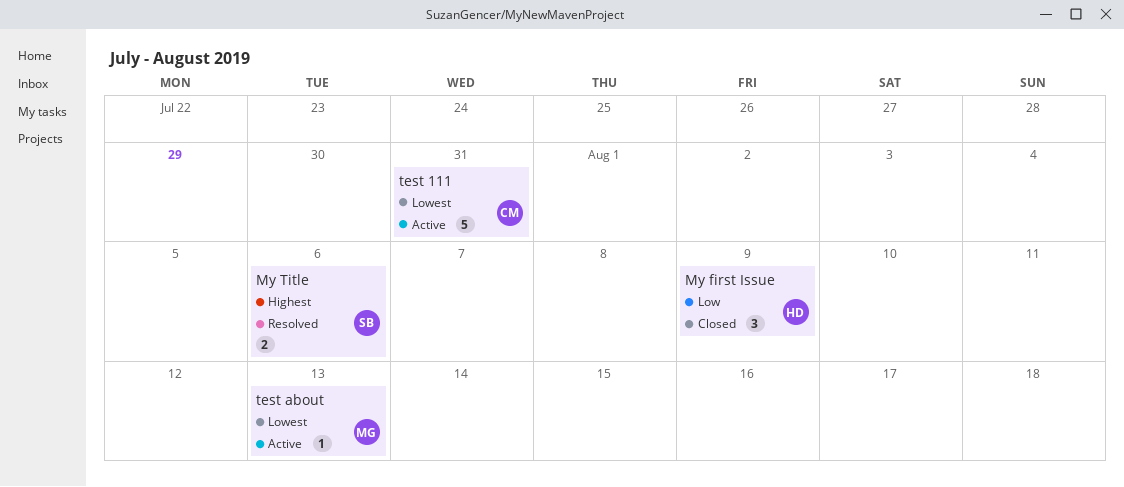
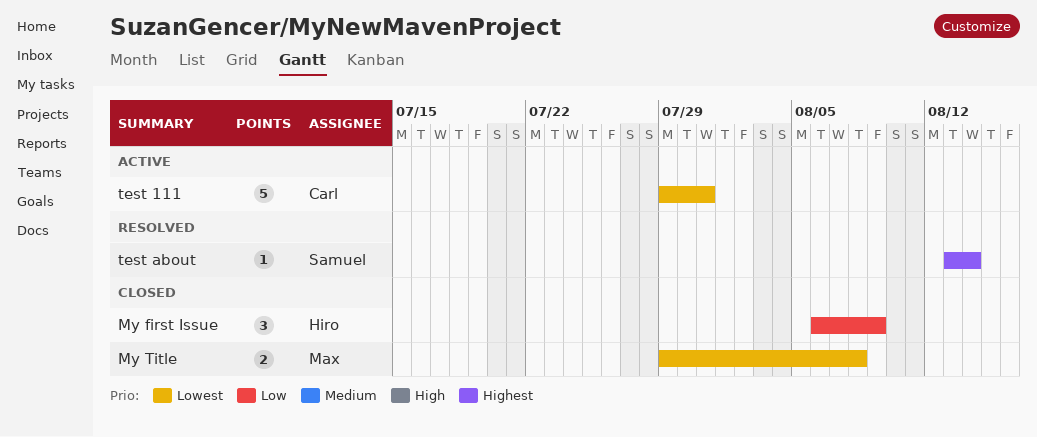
My Title, status: Resolved -> Closed
My Title, owner: Samuel -> Max
My Title, priority: Highest -> Lowest
My Title, due: Aug 6 -> Aug 8
test about, status: Active -> Resolved
test about, owner: Max -> Samuel
test about, priority: Lowest -> Highest
test about, due: Aug 13 -> Aug 14

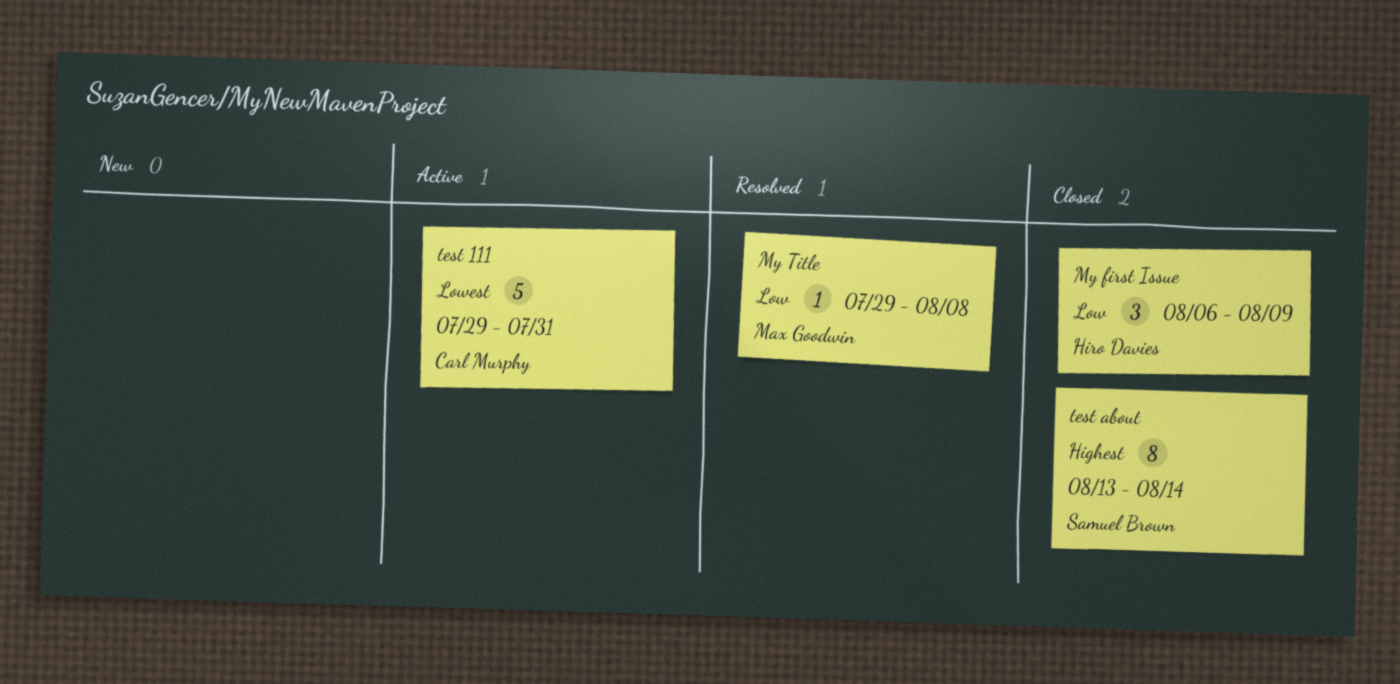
My Title, status: Closed -> Resolved
My Title, priority: Lowest -> Low
My Title, estimate: 2 -> 1
test about, status: Resolved -> Closed
test about, estimate: 1 -> 8

